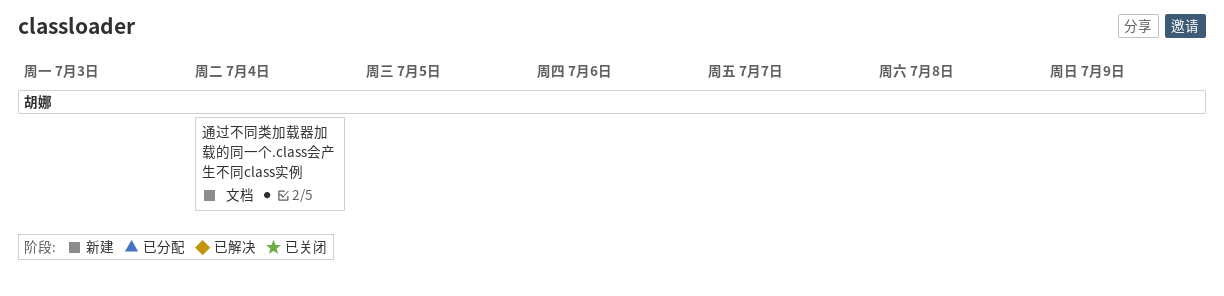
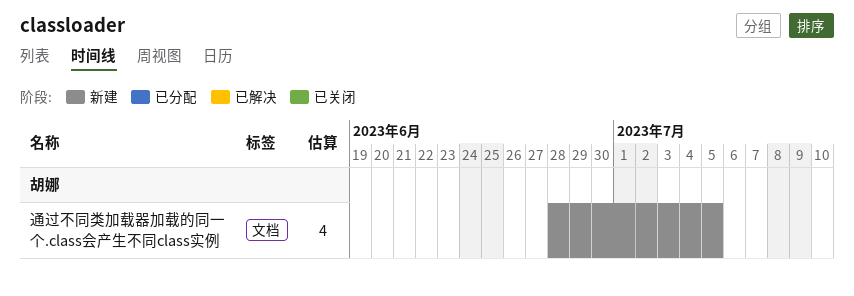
通过不同类加载器加载的同一个.class会产生不同class实例, estimate: 1 -> 4
通过不同类加载器加载的同一个.class会产生不同class实例, due: Jul 4 -> Jul 5

